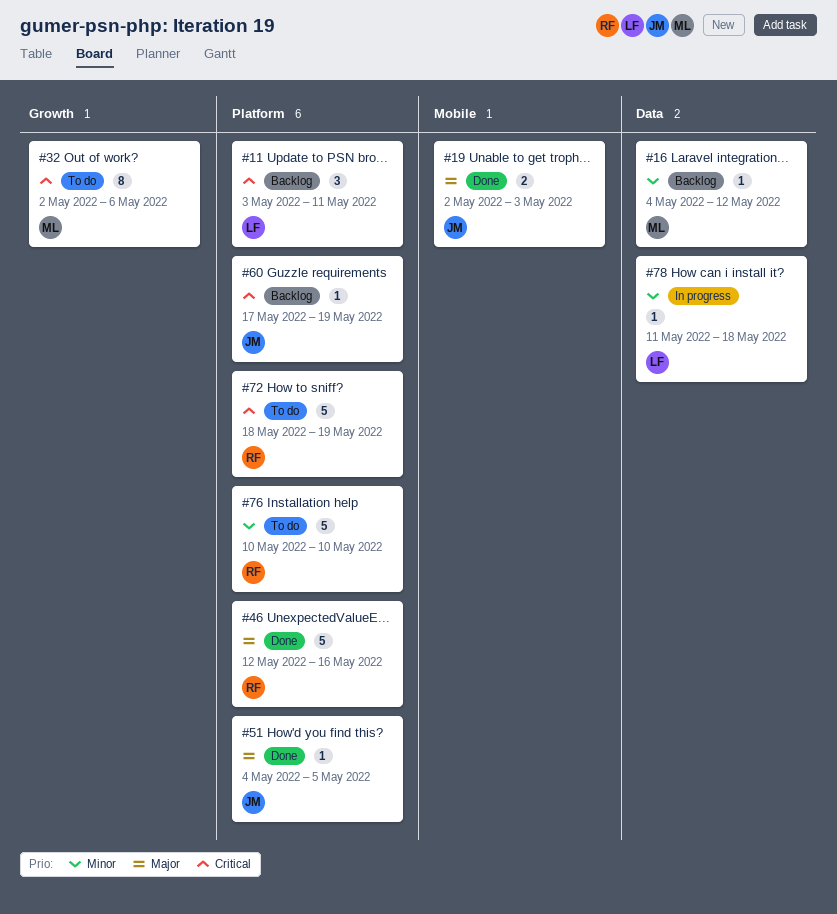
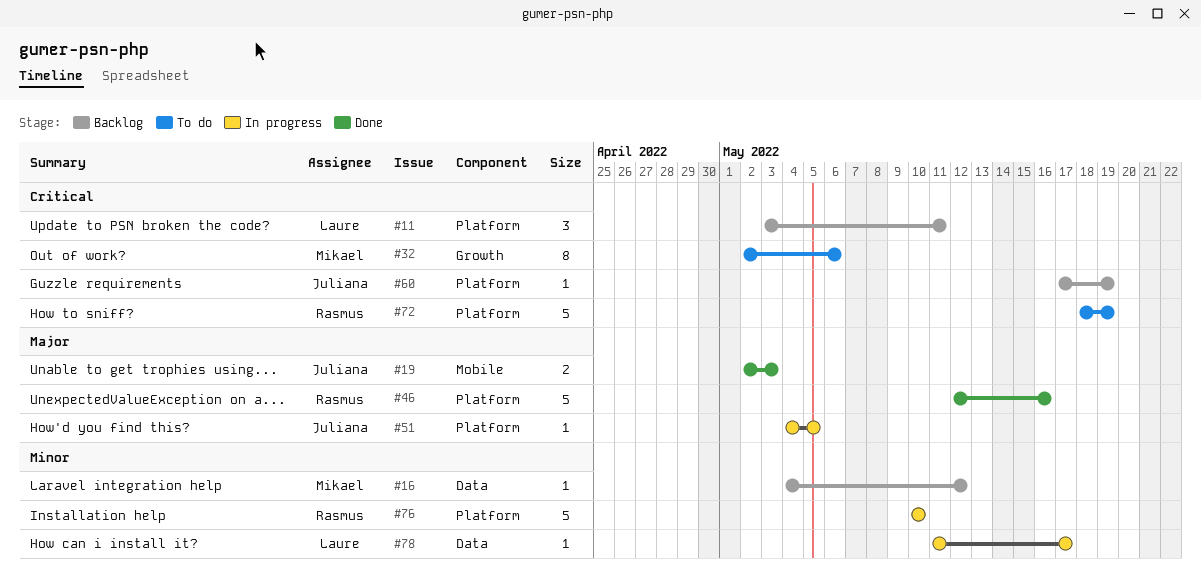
#51, status: Done -> In progress
#76, status: To do -> In progress
#78, due: May 18 -> May 17

